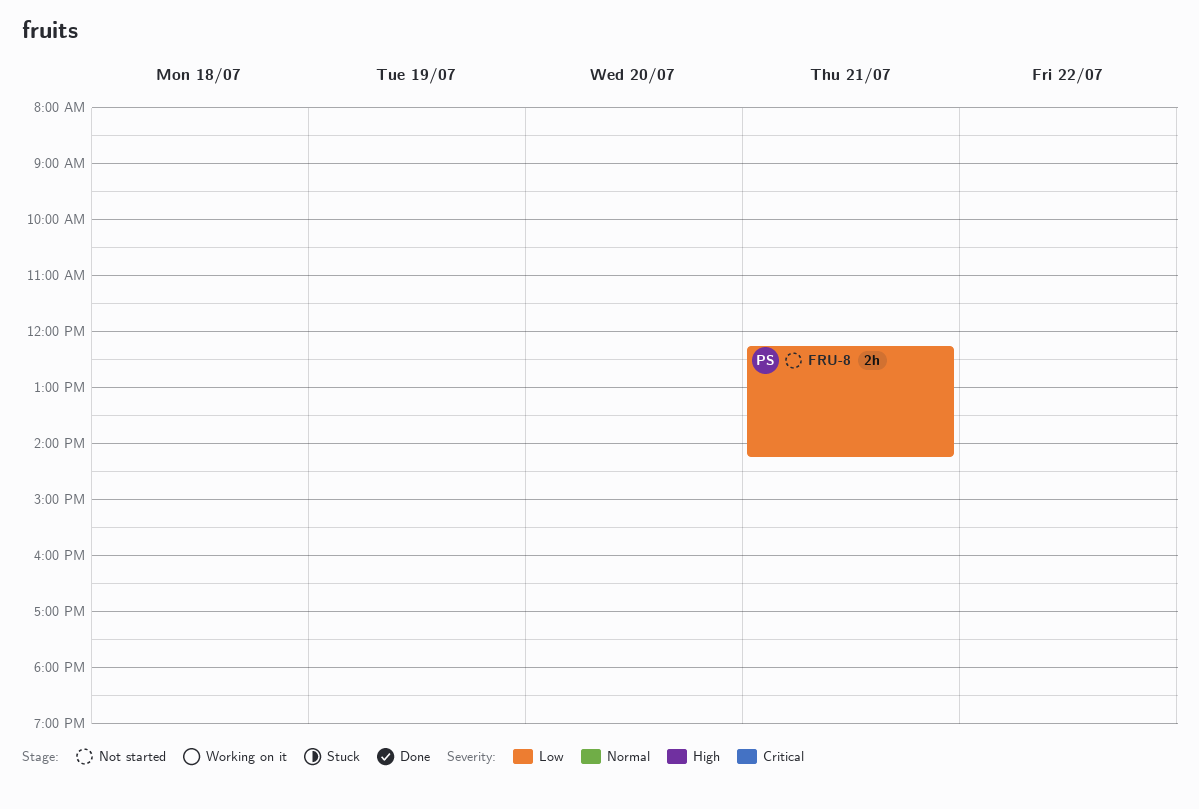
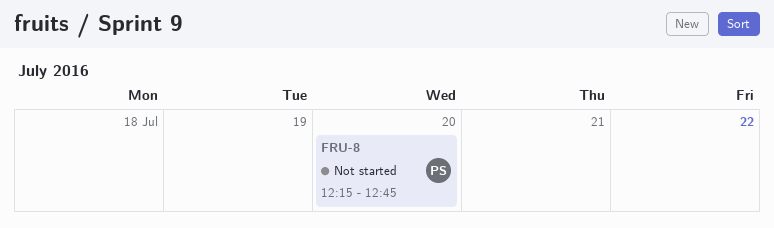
FRU-8, day: Jul 21 -> Jul 20
FRU-8, ends: 14:15 -> 12:45

